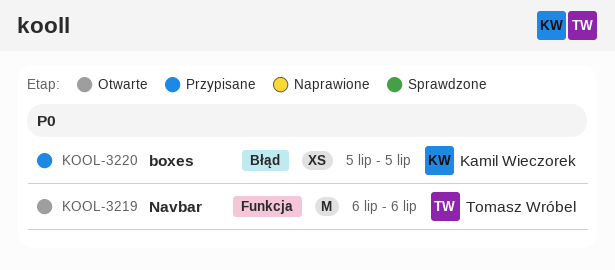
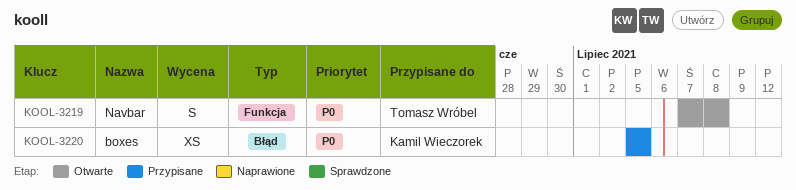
KOOL-3219, estimate: M -> S
KOOL-3219, start: Jul 6 -> Jul 7
KOOL-3219, due: Jul 6 -> Jul 8

